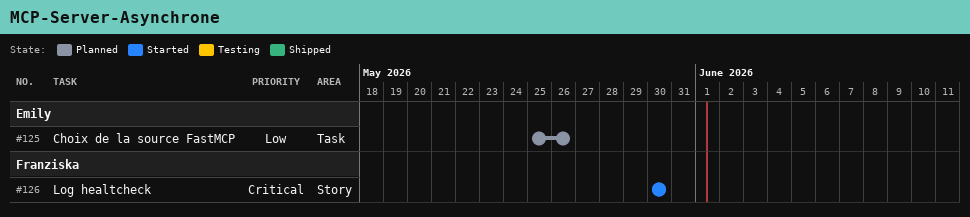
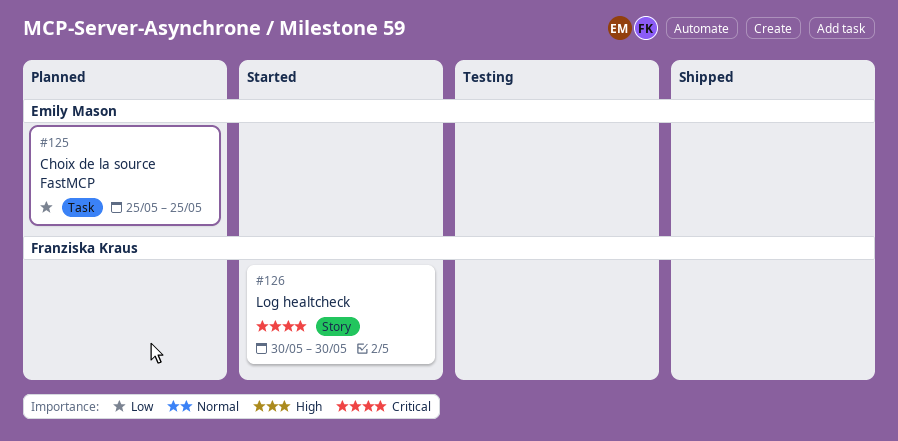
#125, due: May 26 -> May 25

